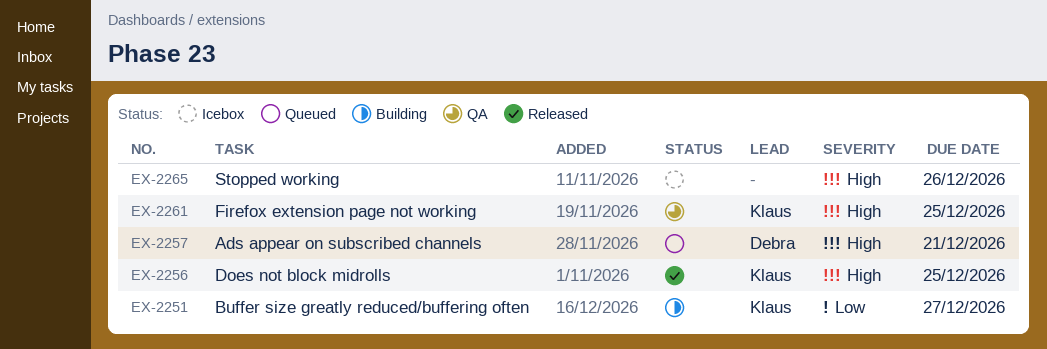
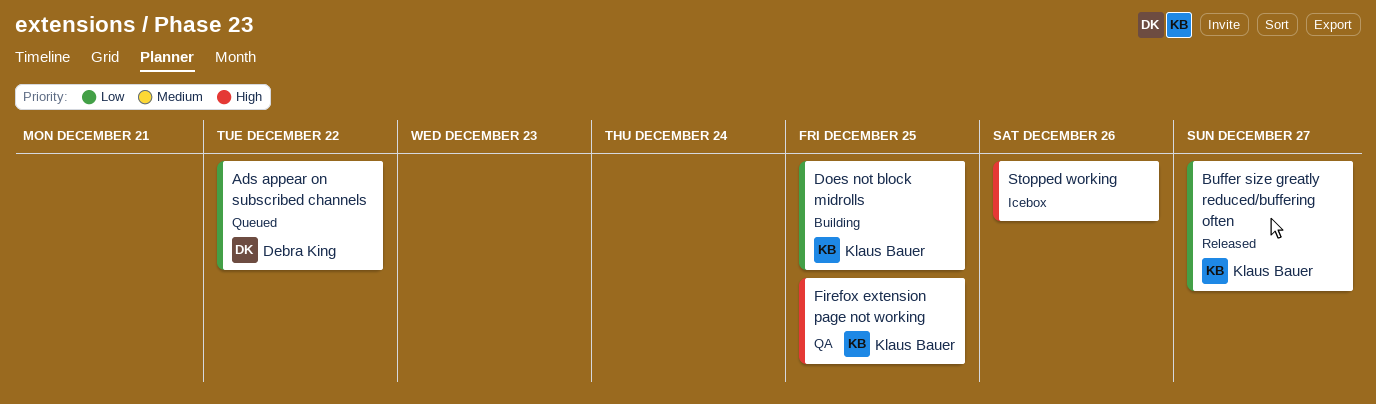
Ads appear on subscribed channels, priority: High -> Low
Ads appear on subscribed channels, due: Dec 21 -> Dec 22
Buffer size greatly reduced/buffering often, status: Building -> Released
Does not block midrolls, status: Released -> Building
Does not block midrolls, priority: High -> Low

